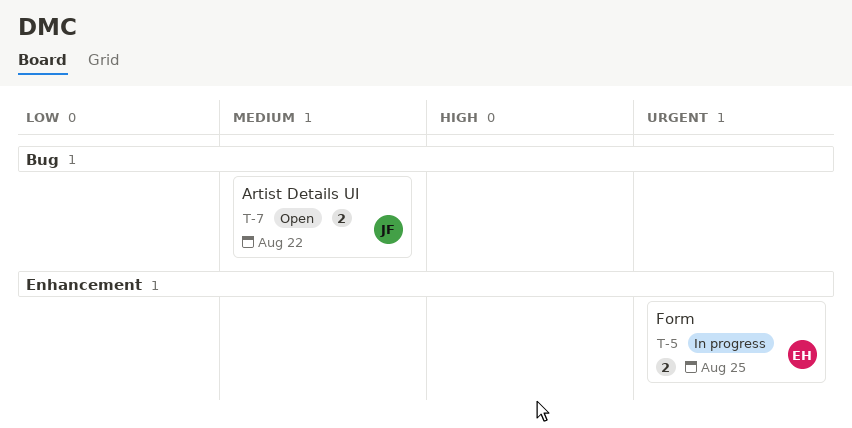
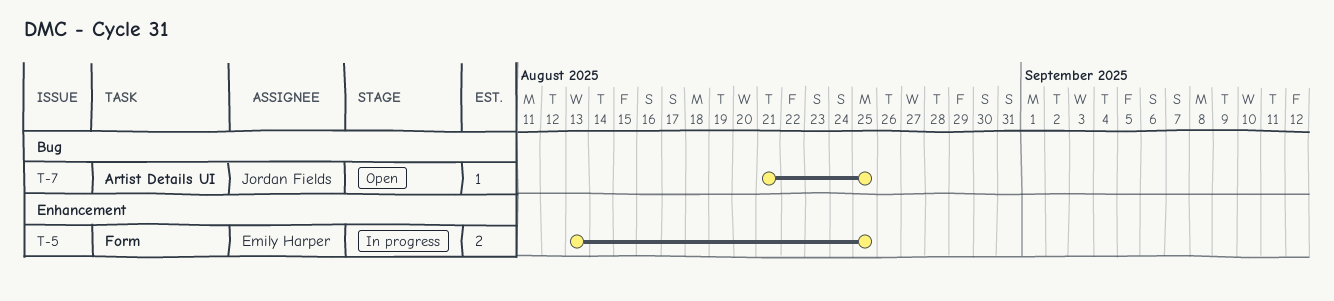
T-7, estimate: 2 -> 1
T-7, due: Aug 22 -> Aug 25

